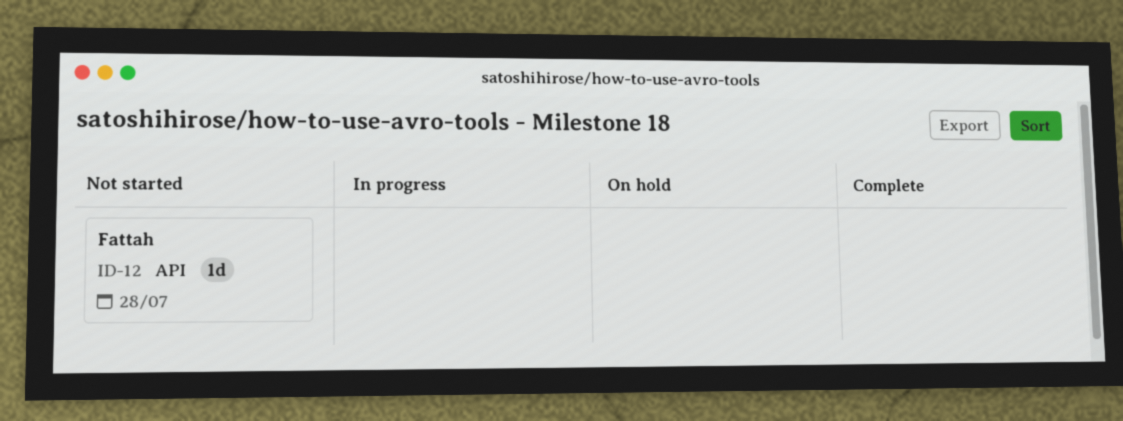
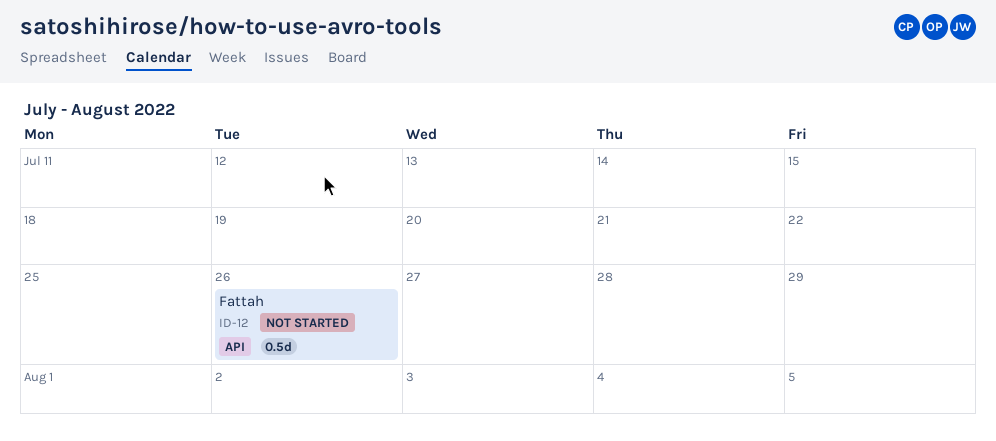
ID-12, estimate: 1d -> 0.5d
ID-12, due: Jul 28 -> Jul 26

